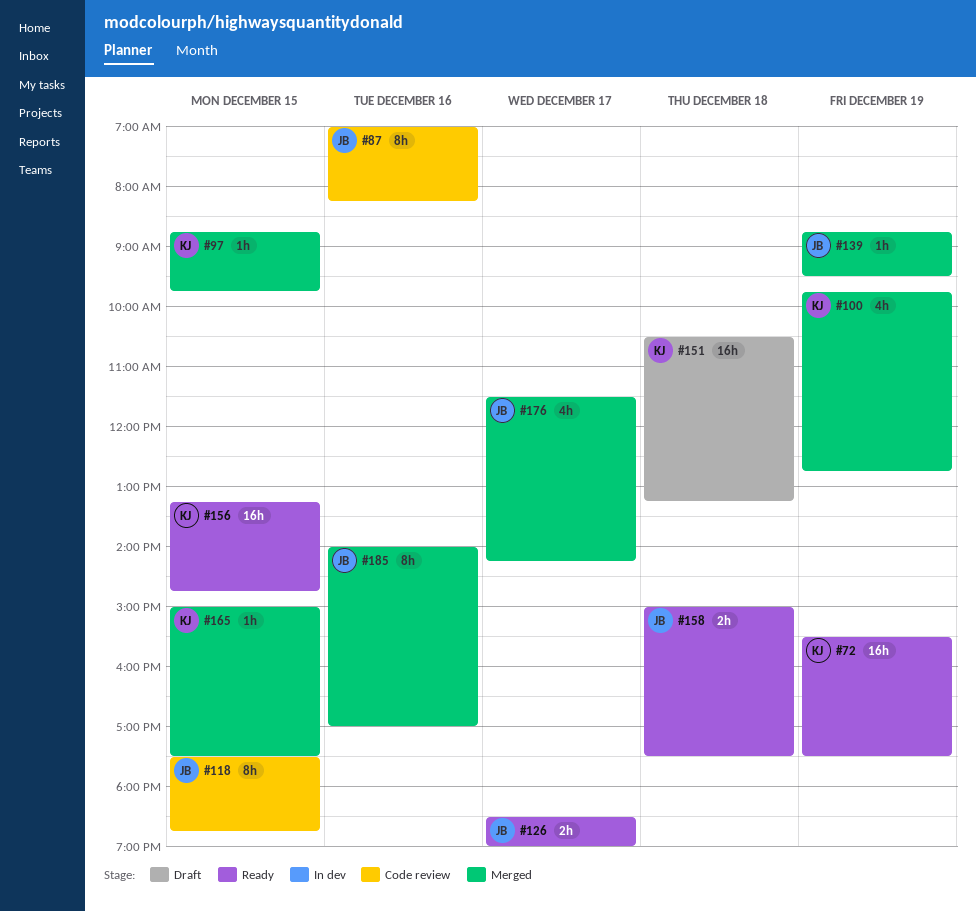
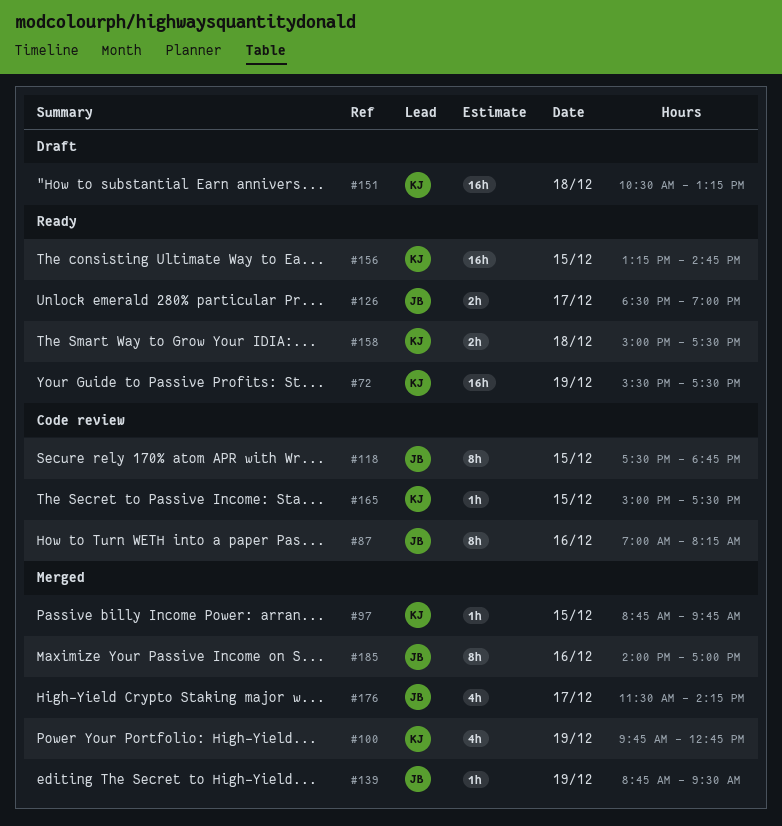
#158, owner: JB -> KJ
#165, status: Merged -> Code review

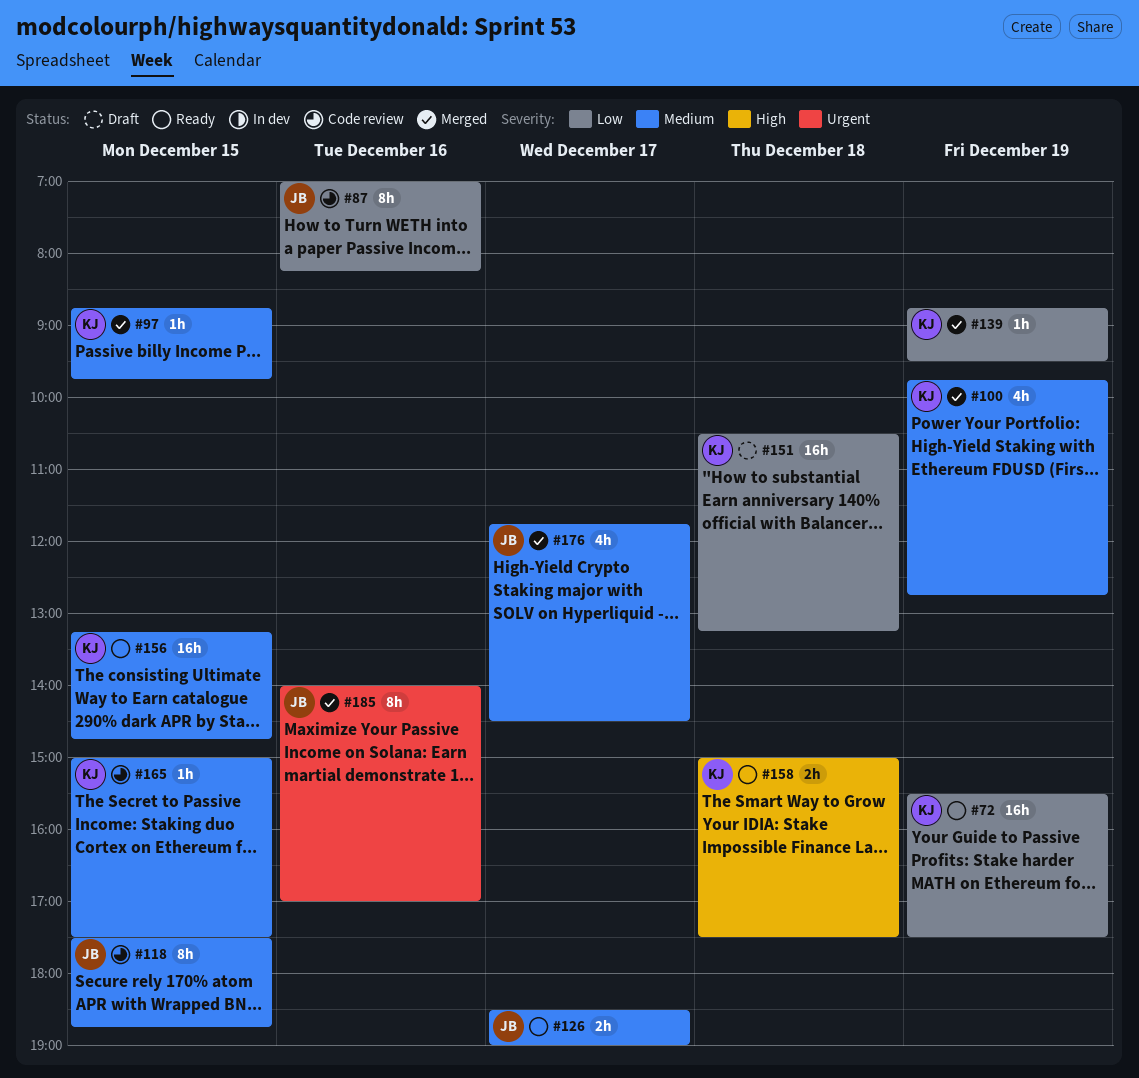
#139, owner: JB -> KJ
#176, begins: 11:30 -> 11:45
#176, ends: 14:15 -> 14:30

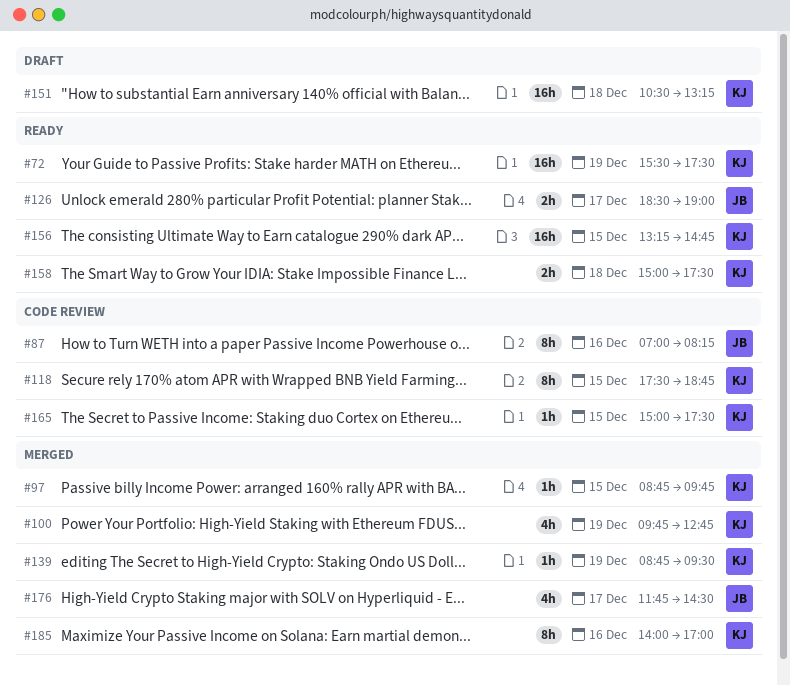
#118, owner: JB -> KJ
#185, owner: JB -> KJ

